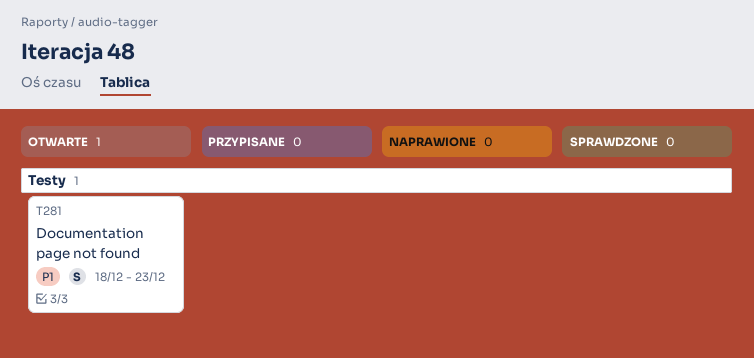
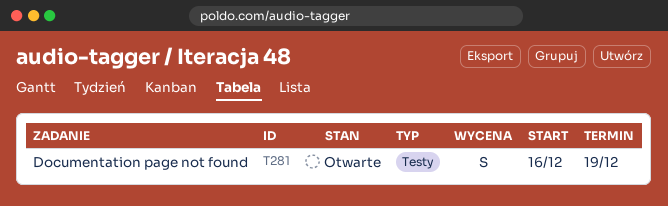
T281, start: Dec 18 -> Dec 16
T281, due: Dec 23 -> Dec 19

